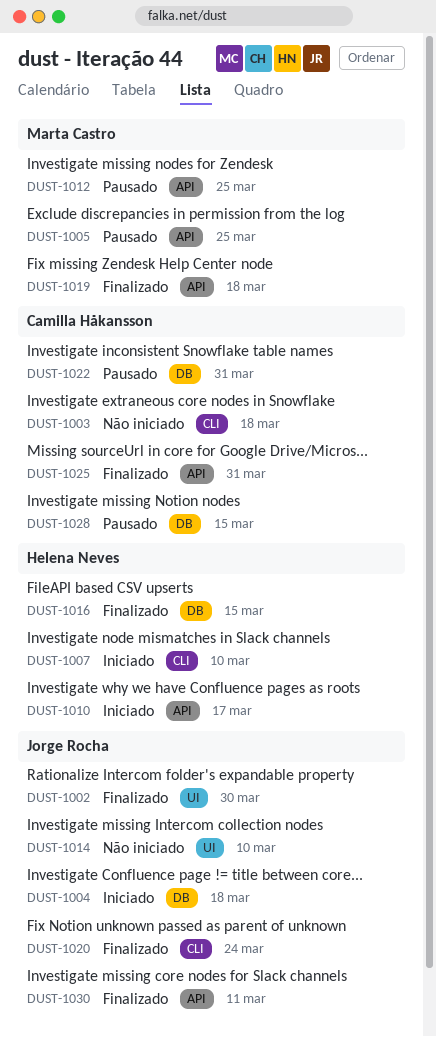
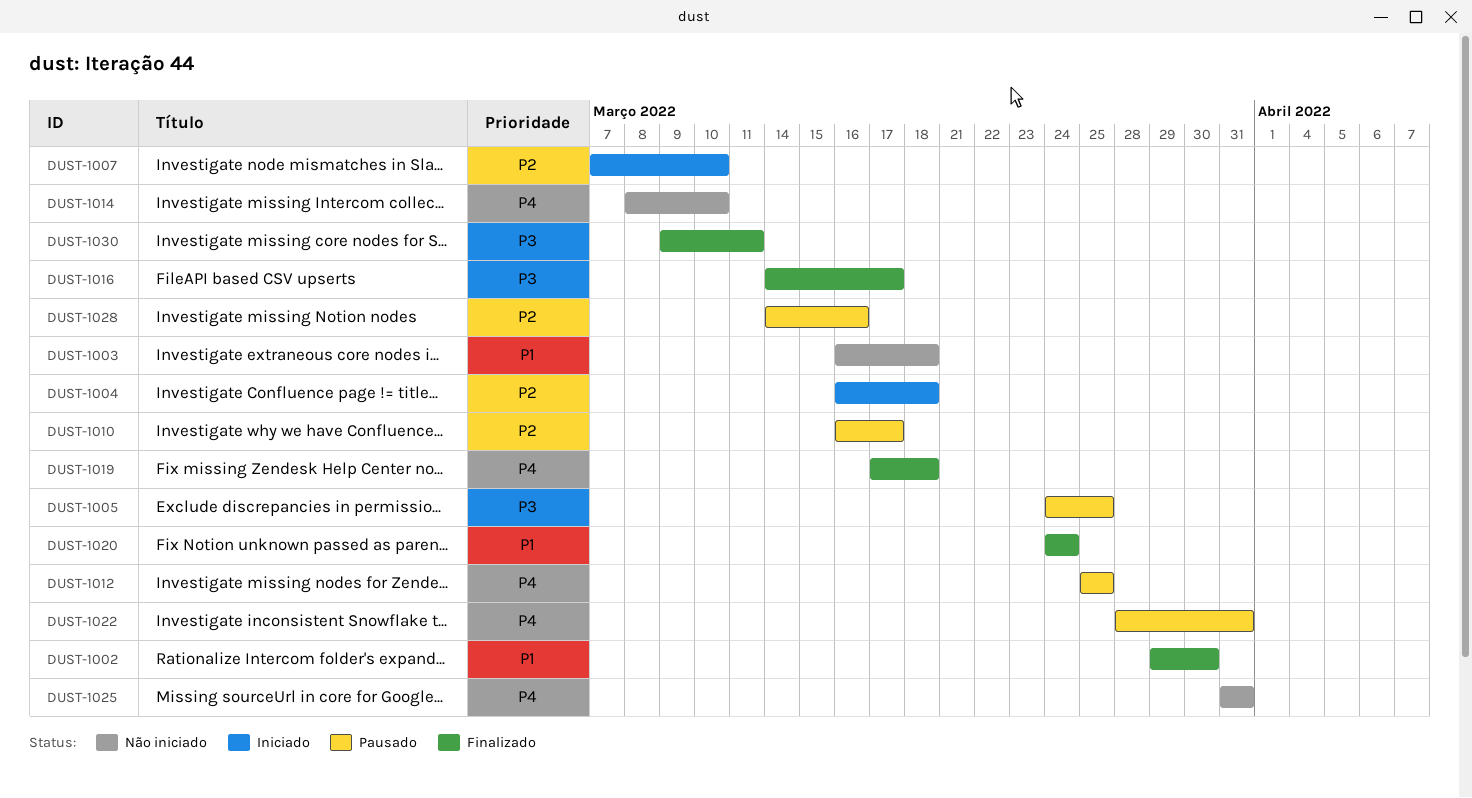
DUST-1010, status: Iniciado -> Pausado
DUST-1016, due: Mar 15 -> Mar 17
DUST-1025, status: Finalizado -> Não iniciado
DUST-1028, due: Mar 15 -> Mar 16

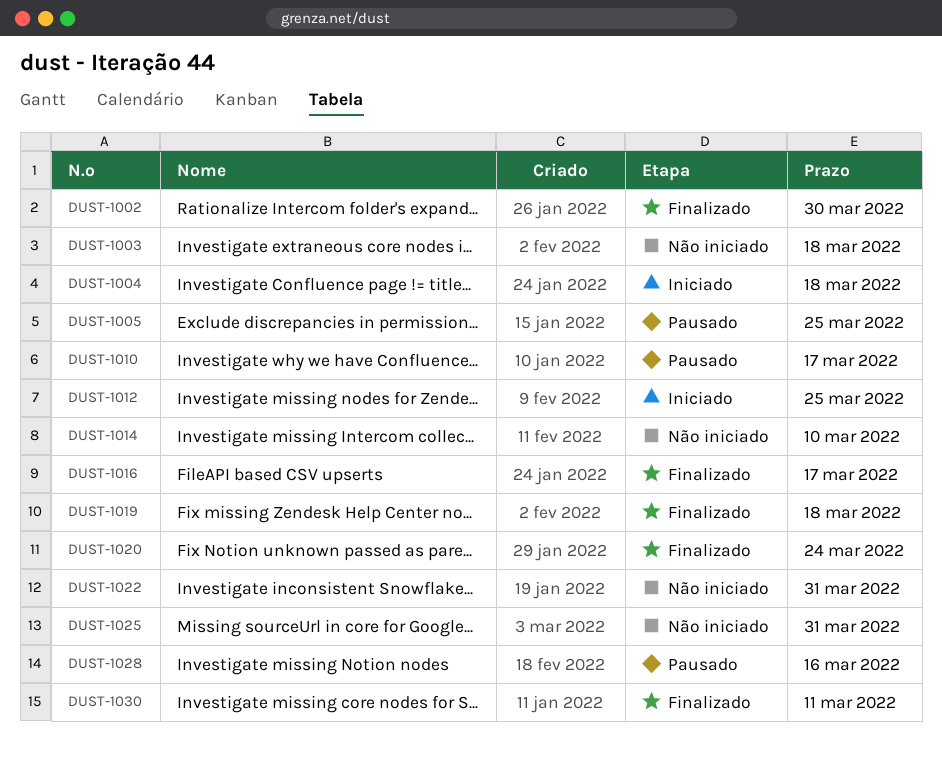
DUST-1007: present -> none
DUST-1012, status: Pausado -> Iniciado
DUST-1022, status: Pausado -> Não iniciado

